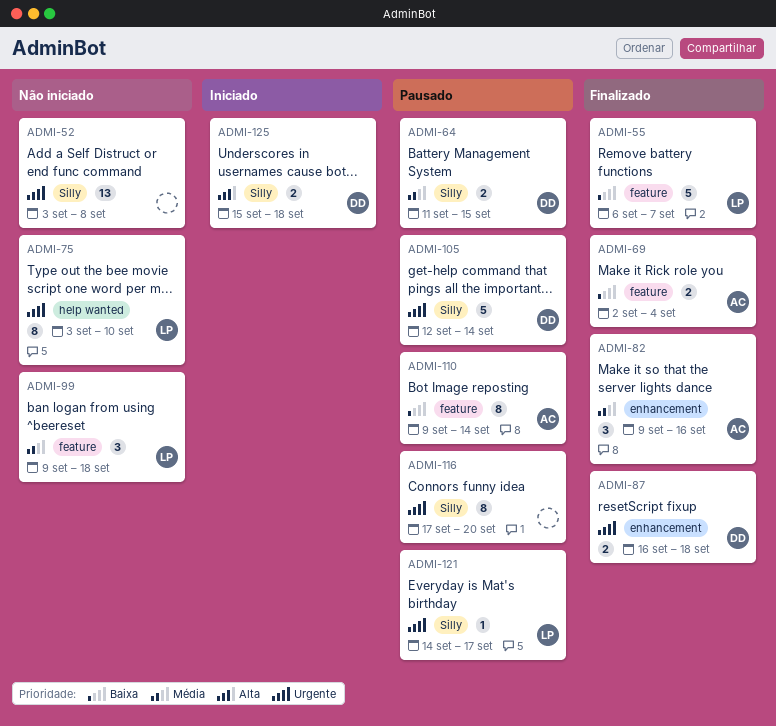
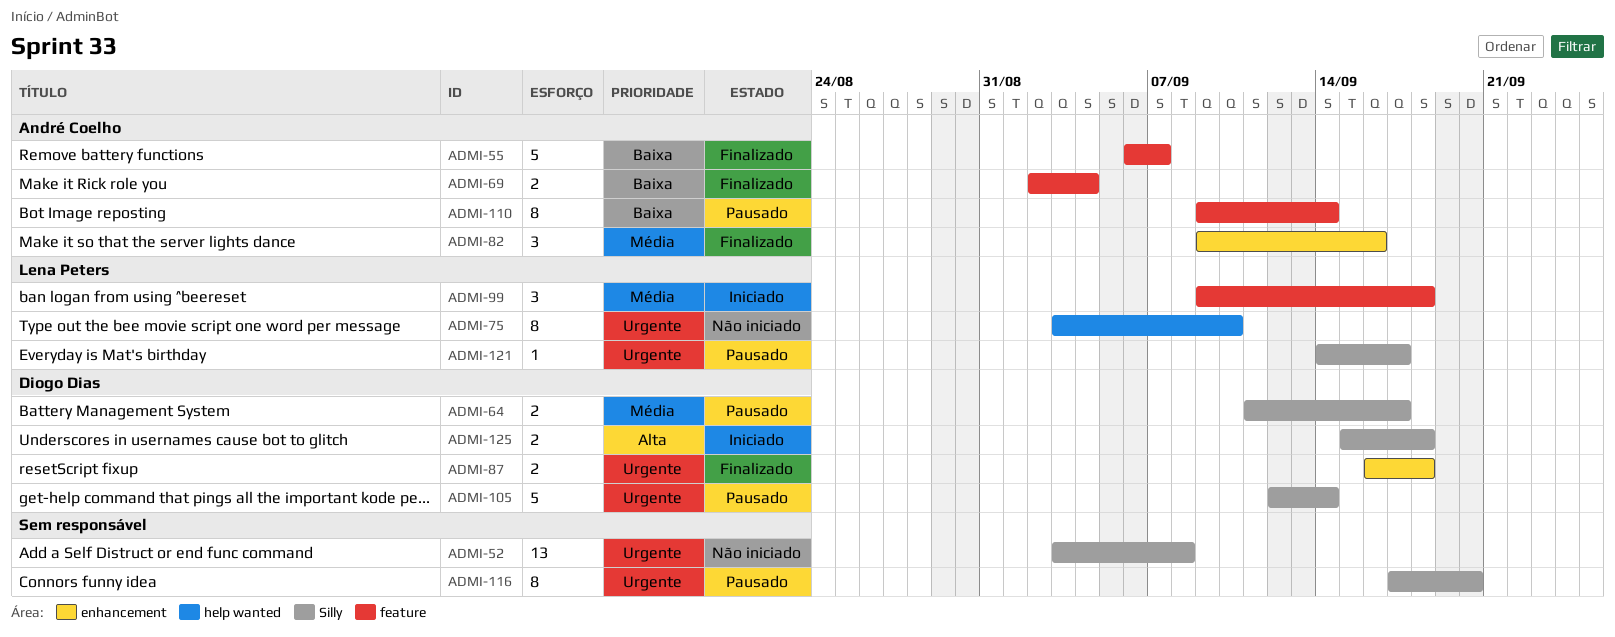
ADMI-55, owner: Lena Peters -> André Coelho
ADMI-64, due: Sep 15 -> Sep 17
ADMI-99, status: Não iniciado -> Iniciado

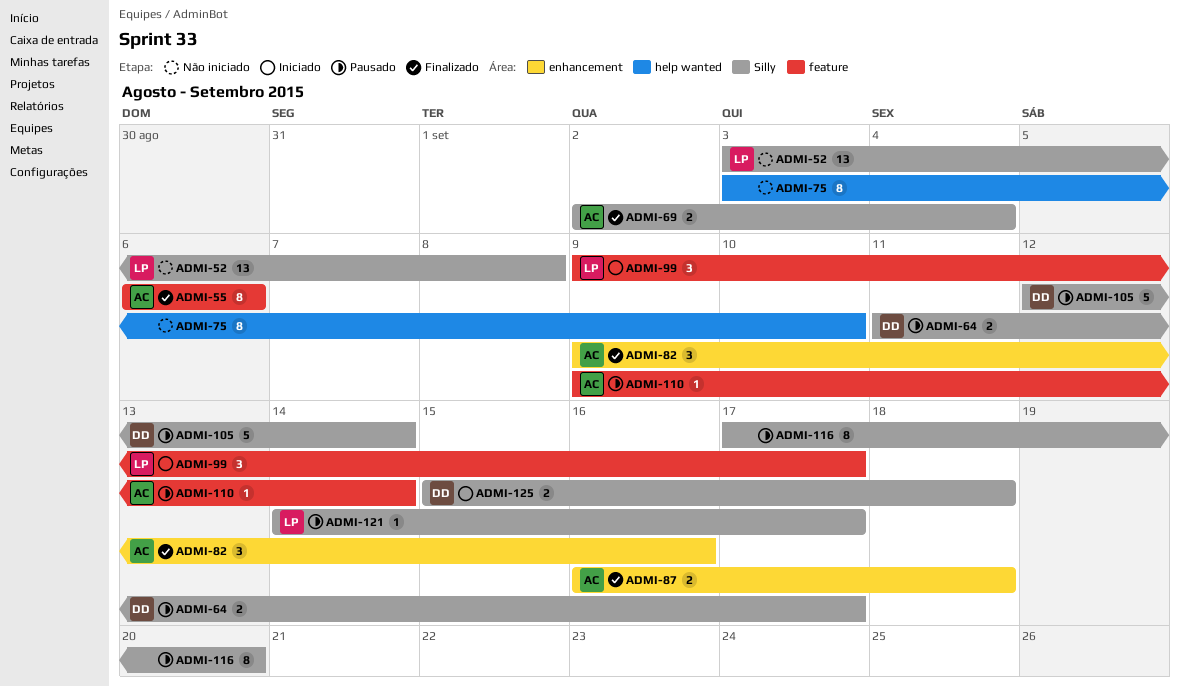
ADMI-52, owner: none -> Lena Peters
ADMI-55, estimate: 5 -> 8
ADMI-55, due: Sep 7 -> Sep 6
ADMI-69, label: feature -> Silly
ADMI-75, owner: Lena Peters -> none
ADMI-87, owner: Diogo Dias -> André Coelho
ADMI-99, due: Sep 18 -> Sep 17
ADMI-110, estimate: 8 -> 1

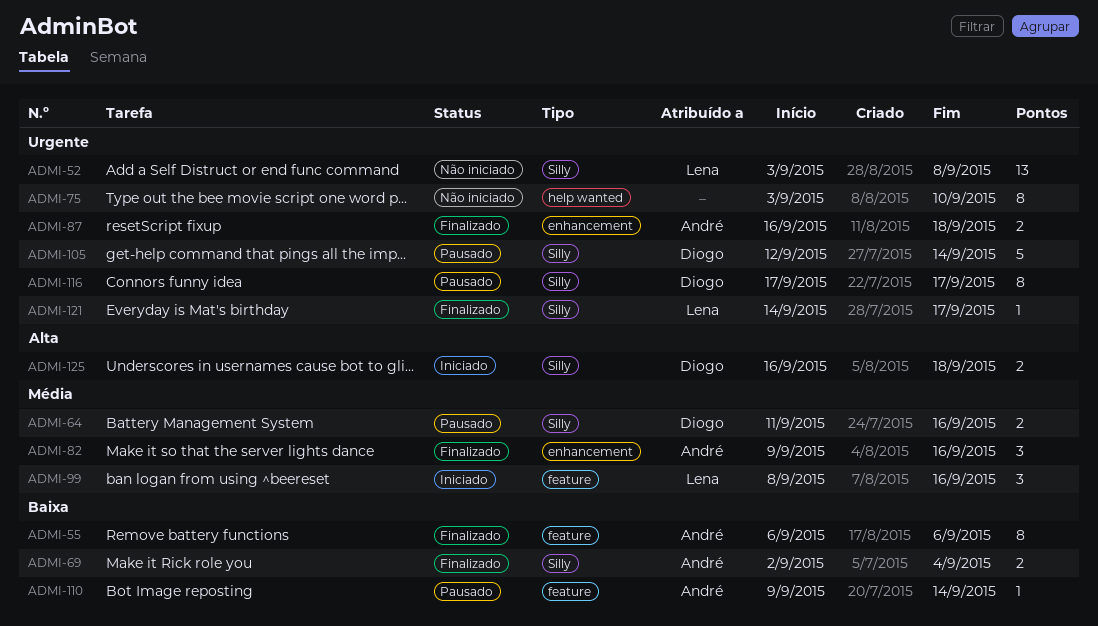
ADMI-64, due: Sep 17 -> Sep 16
ADMI-99, start: Sep 9 -> Sep 8
ADMI-99, due: Sep 17 -> Sep 16
ADMI-116, owner: none -> Diogo
ADMI-116, due: Sep 20 -> Sep 17
ADMI-121, status: Pausado -> Finalizado
ADMI-125, start: Sep 15 -> Sep 16

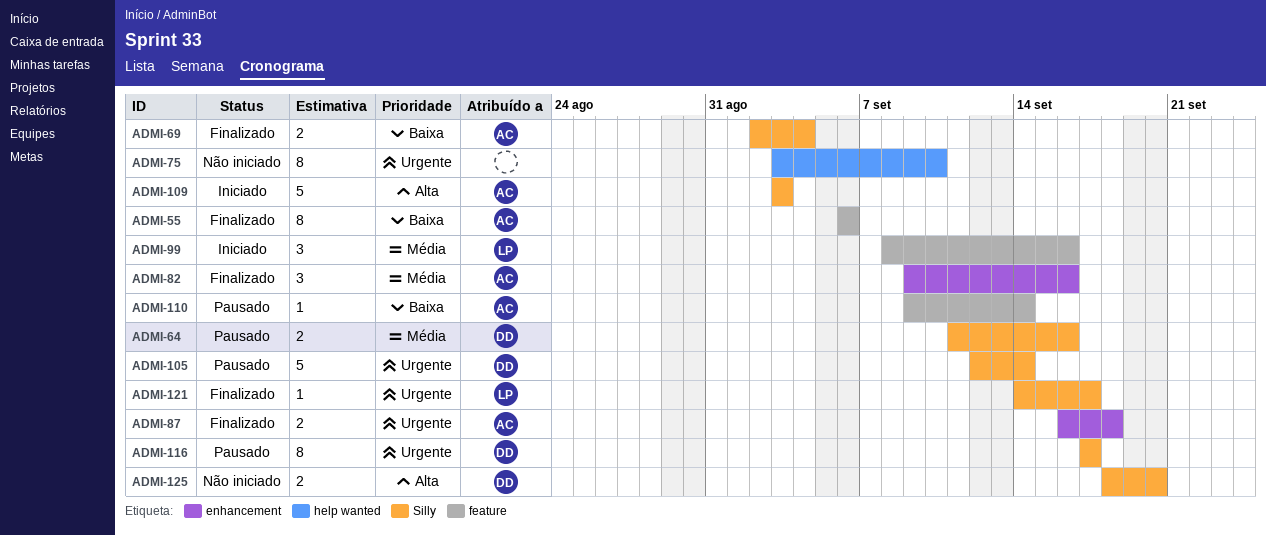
ADMI-52: present -> none
ADMI-109: none -> present
ADMI-125, status: Iniciado -> Não iniciado
ADMI-125, start: Sep 16 -> Sep 18
ADMI-125, due: Sep 18 -> Sep 20

